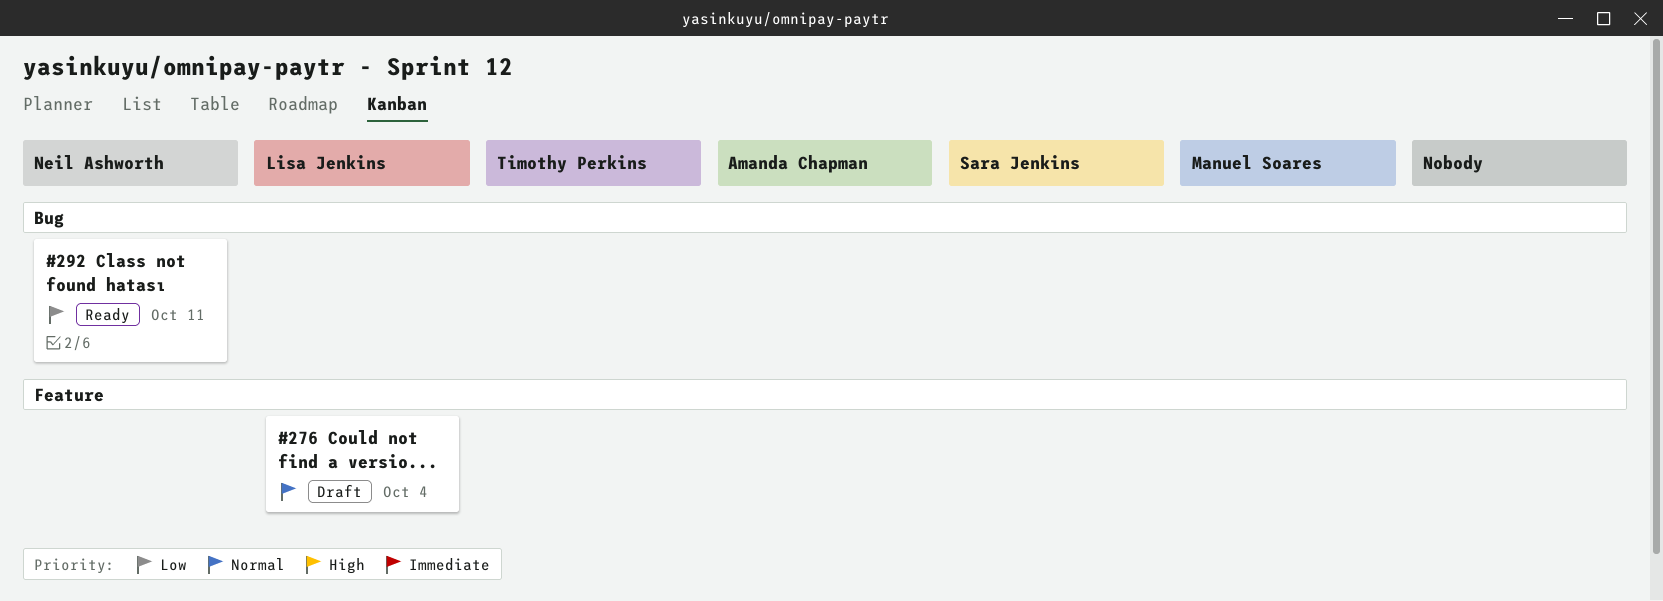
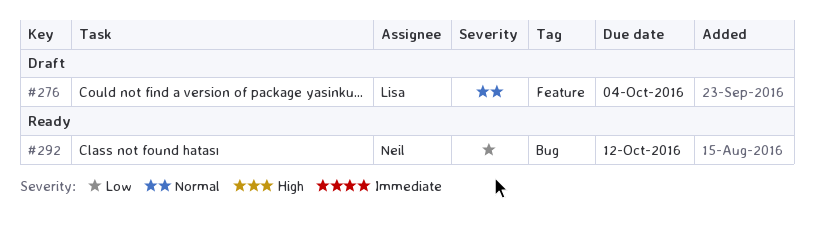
#292, due: Oct 11 -> Oct 12

